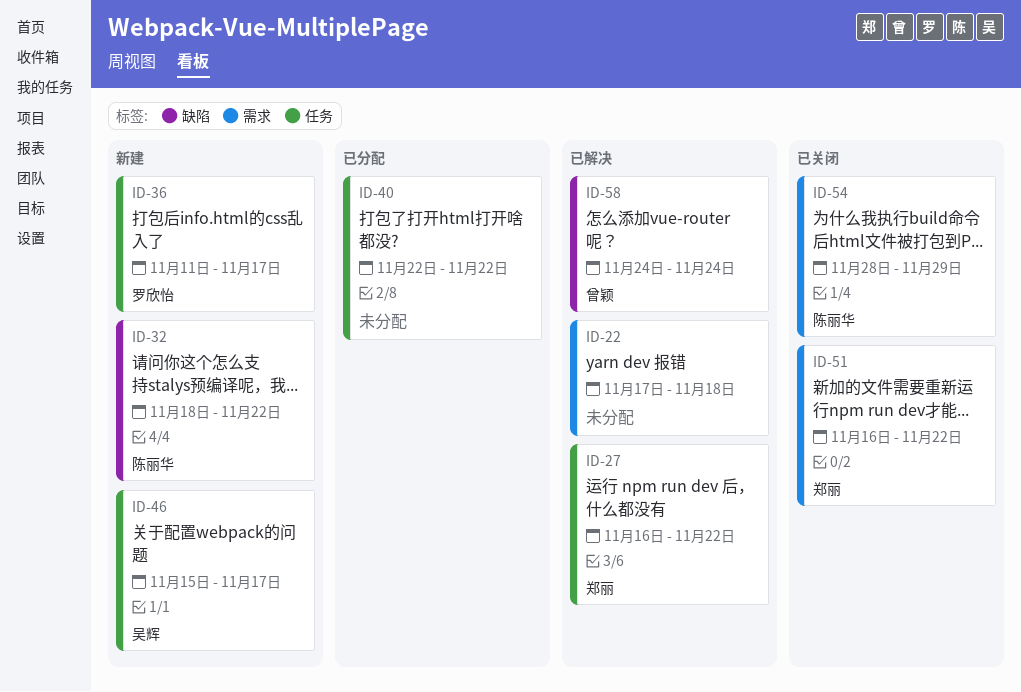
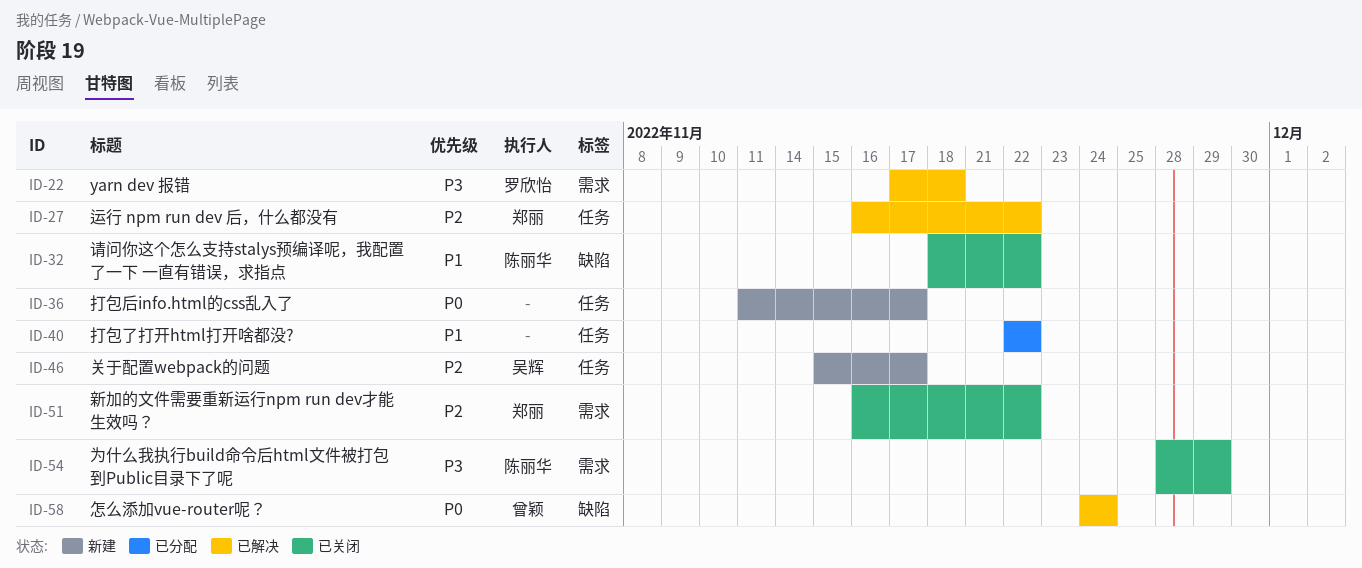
ID-22, owner: none -> 罗欣怡
ID-32, status: 新建 -> 已关闭
ID-36, owner: 罗欣怡 -> none

